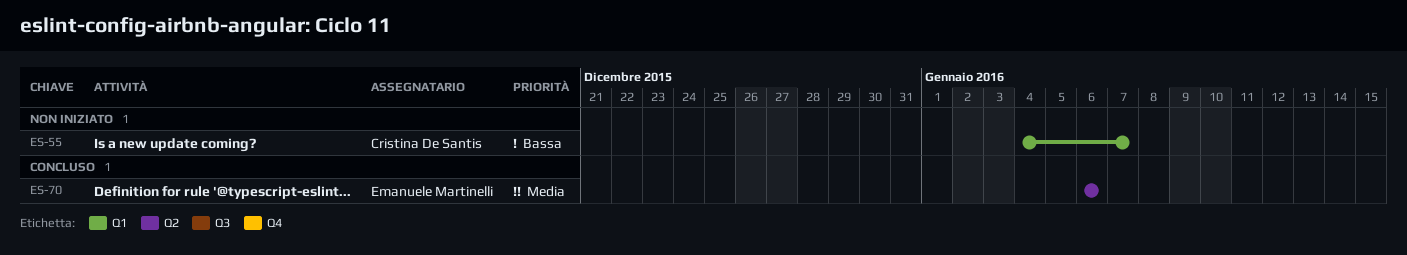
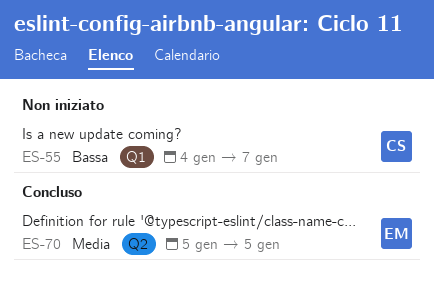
ES-70, start: Jan 6 -> Jan 5
ES-70, due: Jan 6 -> Jan 5

